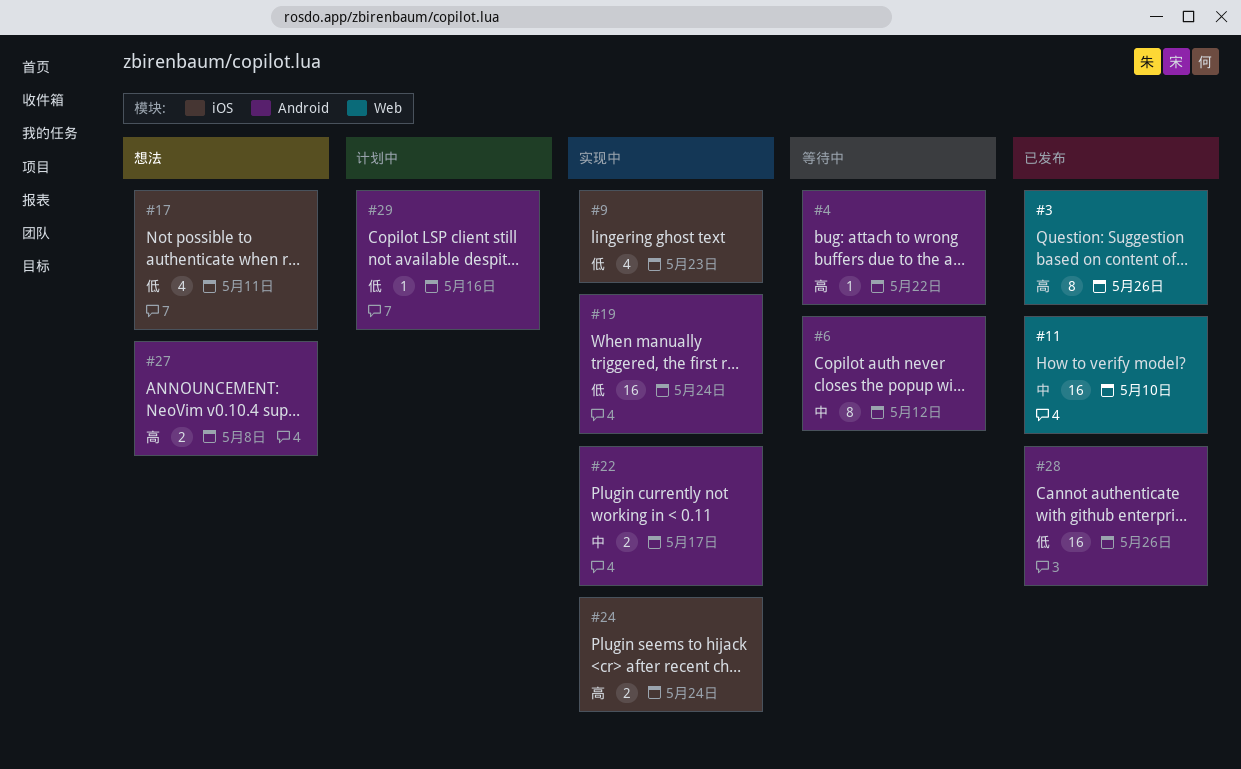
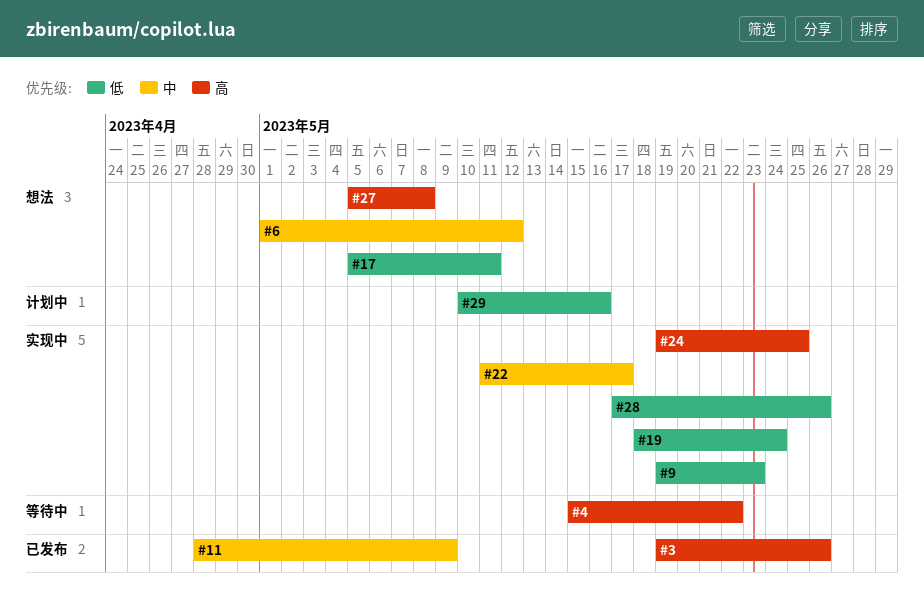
#6, status: 等待中 -> 想法
#11, due: May 10 -> May 9
#24, due: May 24 -> May 25
#28, status: 已发布 -> 实现中

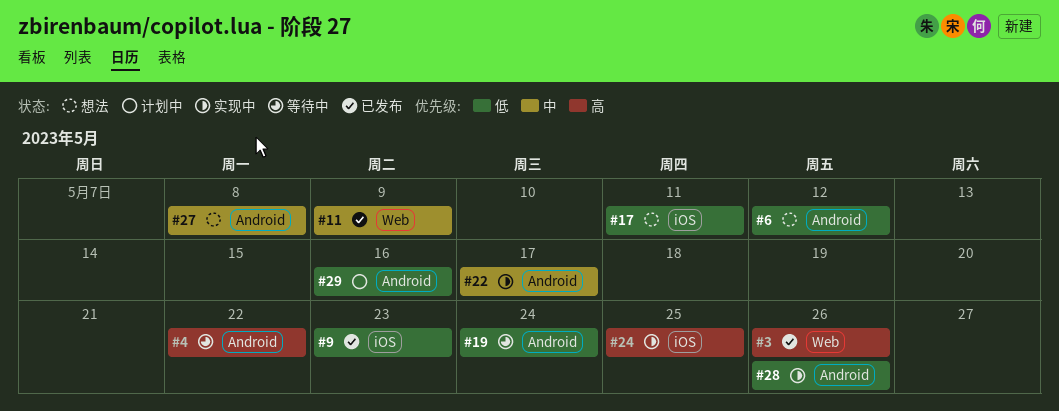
#6, priority: 中 -> 低
#9, status: 实现中 -> 已发布
#19, status: 实现中 -> 等待中
#27, priority: 高 -> 中

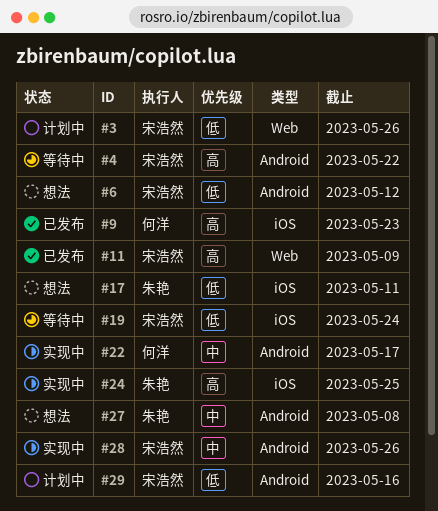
#3, status: 已发布 -> 计划中
#3, priority: 高 -> 低
#9, priority: 低 -> 高
#11, priority: 中 -> 高
#19, label: Android -> iOS
#28, priority: 低 -> 中

